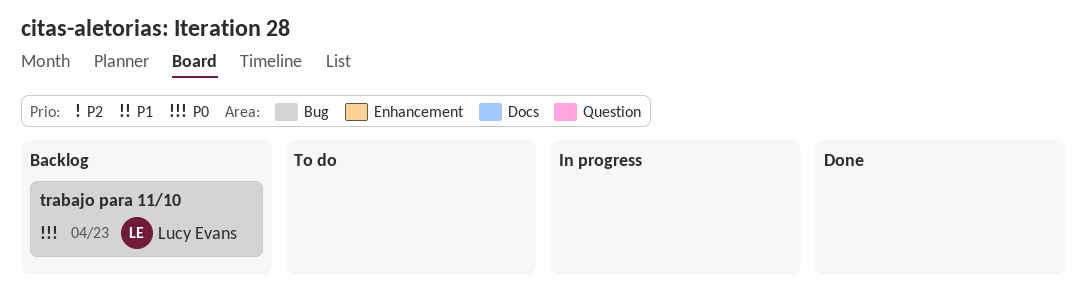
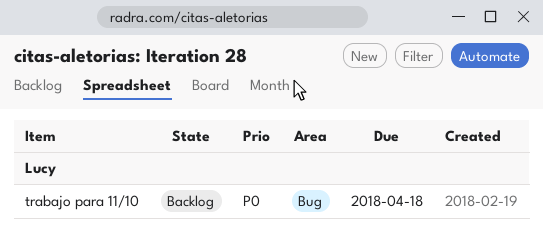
trabajo para 11/10, due: Apr 23 -> Apr 18

